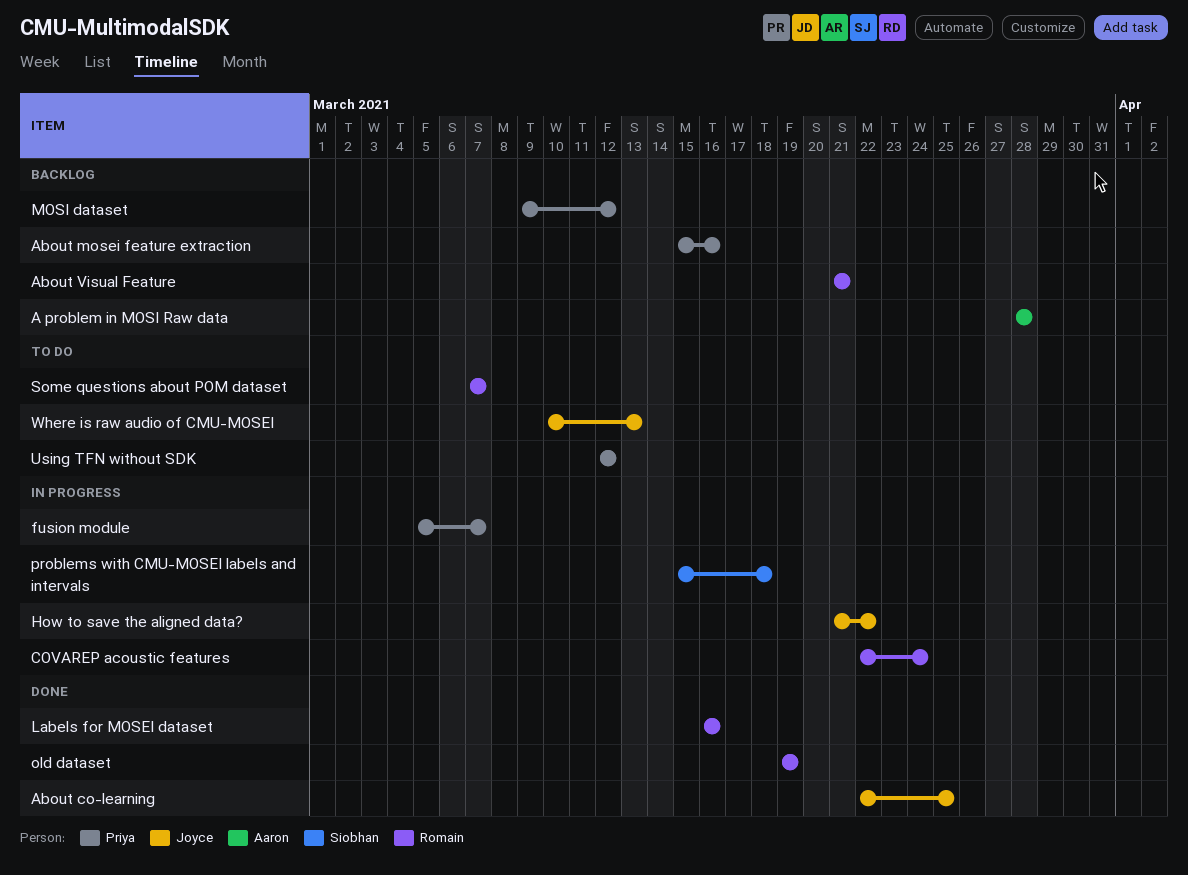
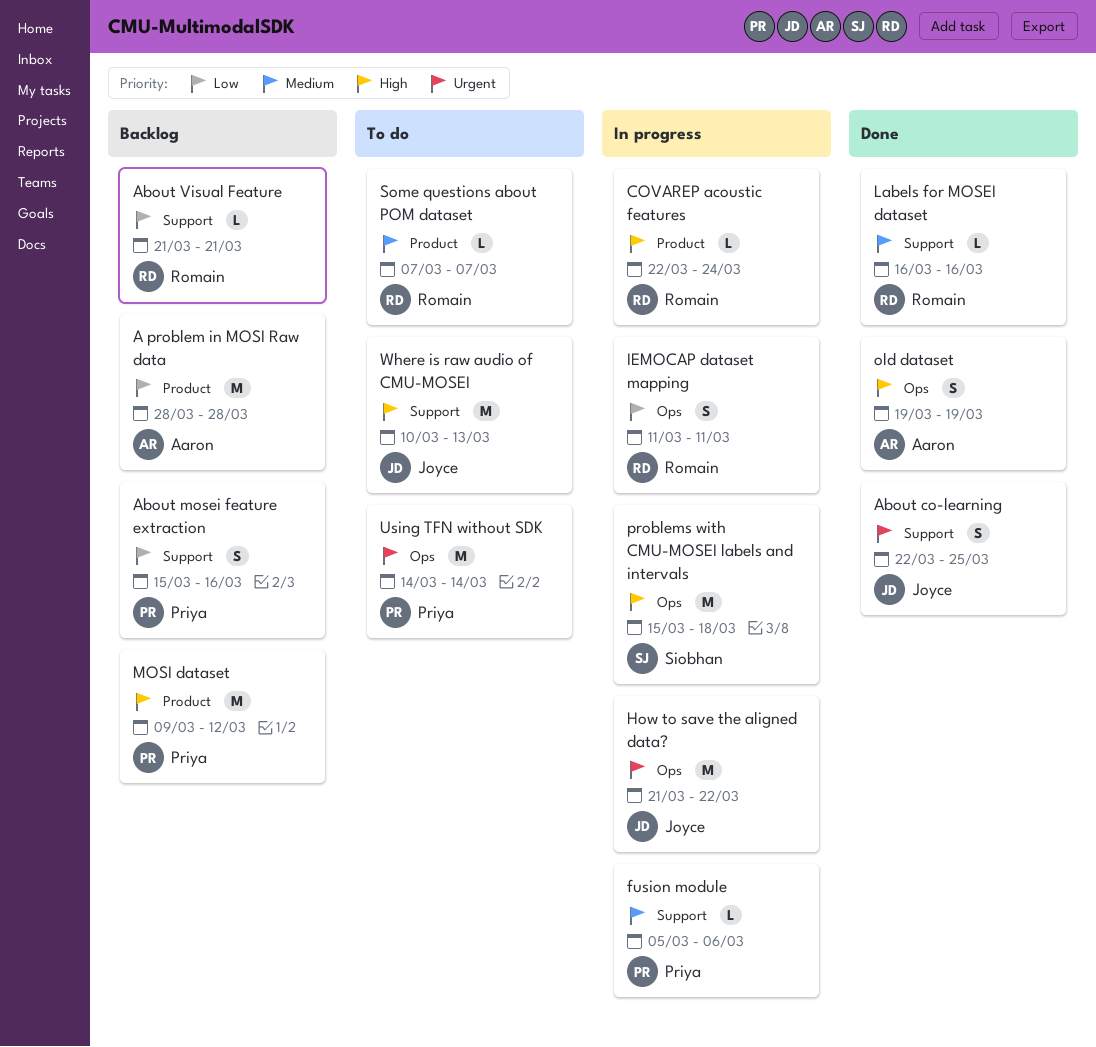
fusion module, due: Mar 7 -> Mar 6
IEMOCAP dataset mapping: none -> present
old dataset, owner: Romain -> Aaron
Using TFN without SDK, start: Mar 12 -> Mar 14
Using TFN without SDK, due: Mar 12 -> Mar 14

